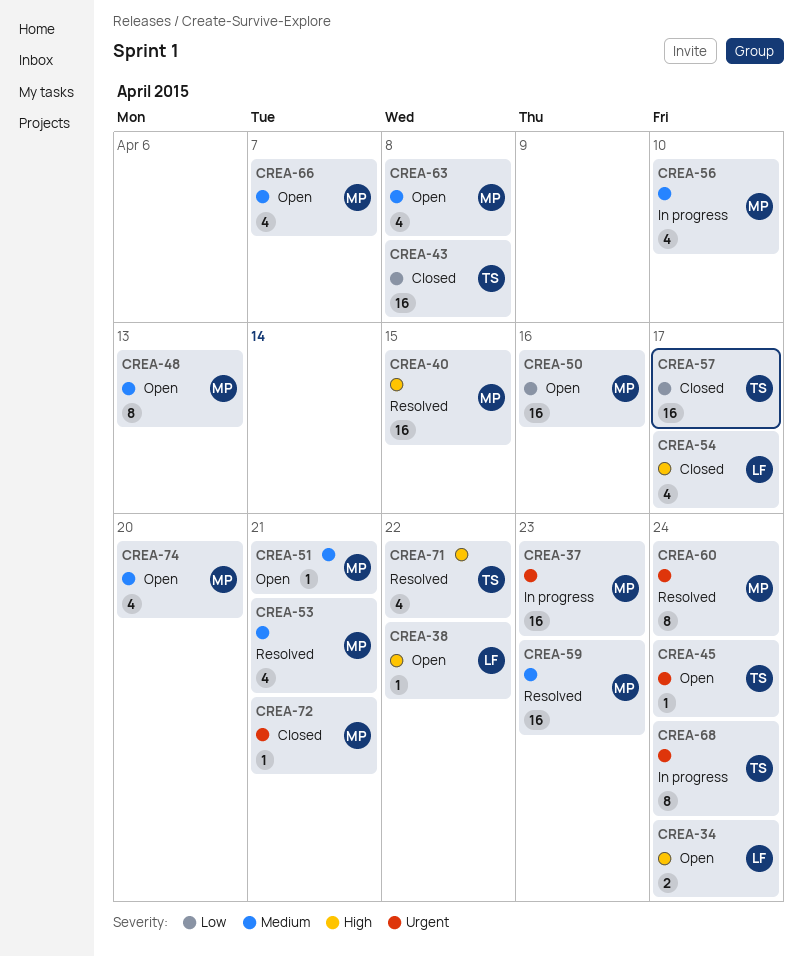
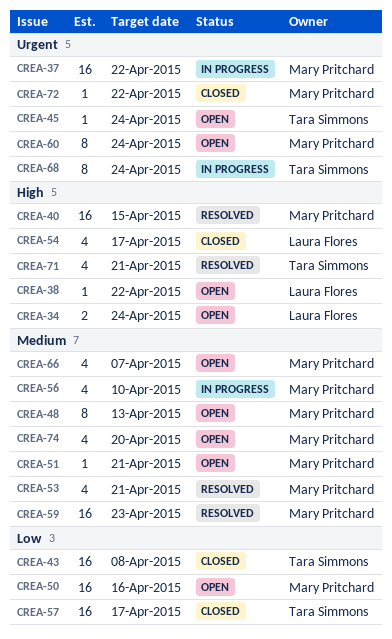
CREA-37, due: Apr 23 -> Apr 22
CREA-60, status: Resolved -> Open
CREA-63: present -> none
CREA-71, due: Apr 22 -> Apr 21
CREA-72, due: Apr 21 -> Apr 22

